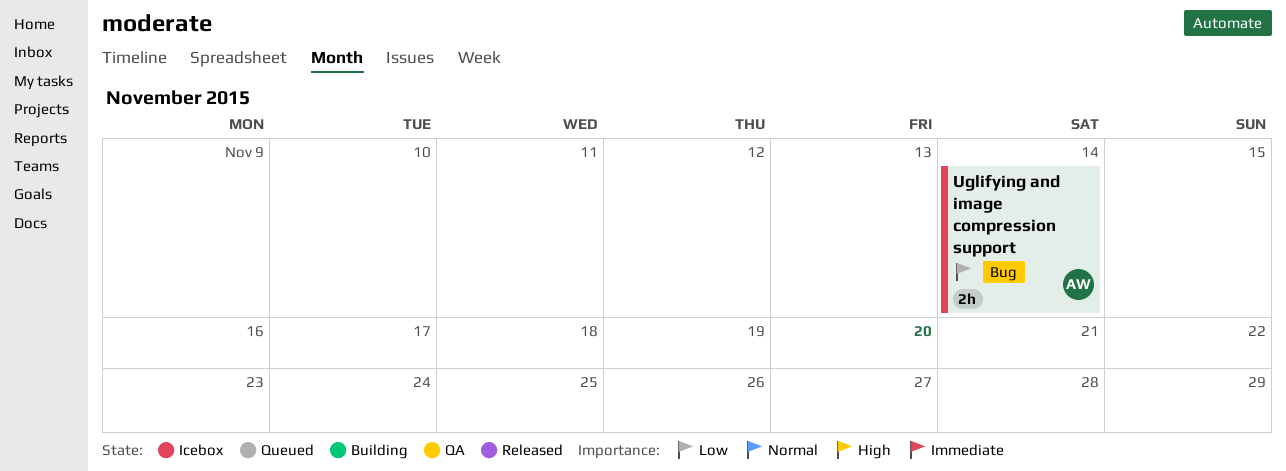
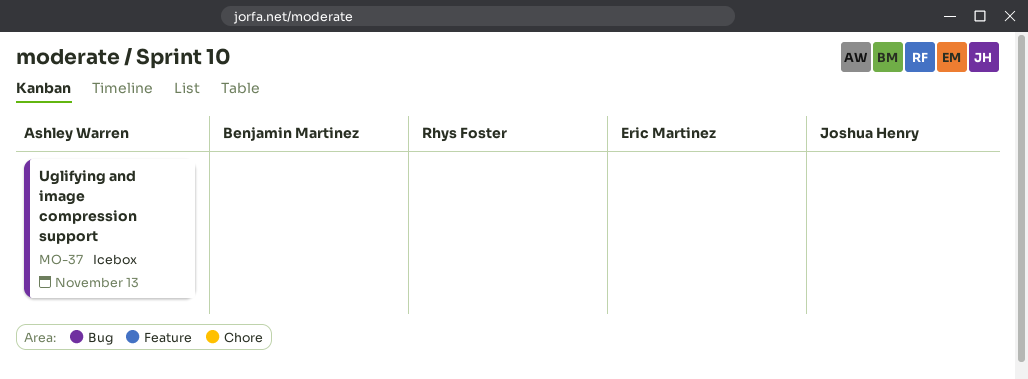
Uglifying and image compression support, due: Nov 14 -> Nov 13

